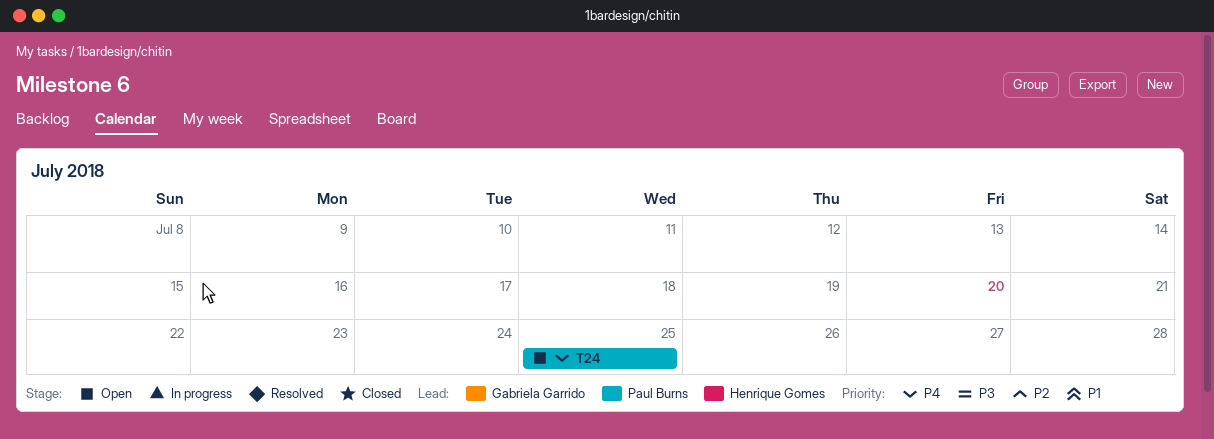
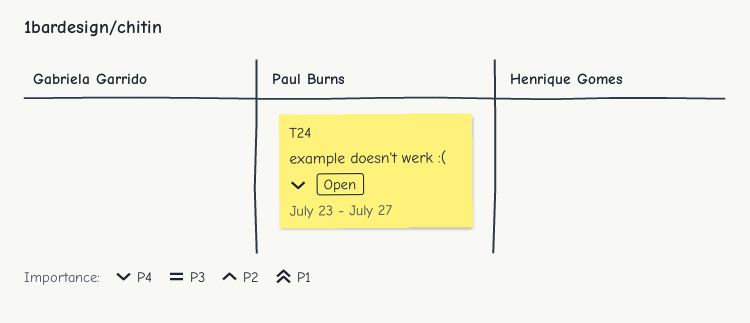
T24, start: Jul 25 -> Jul 23
T24, due: Jul 25 -> Jul 27

